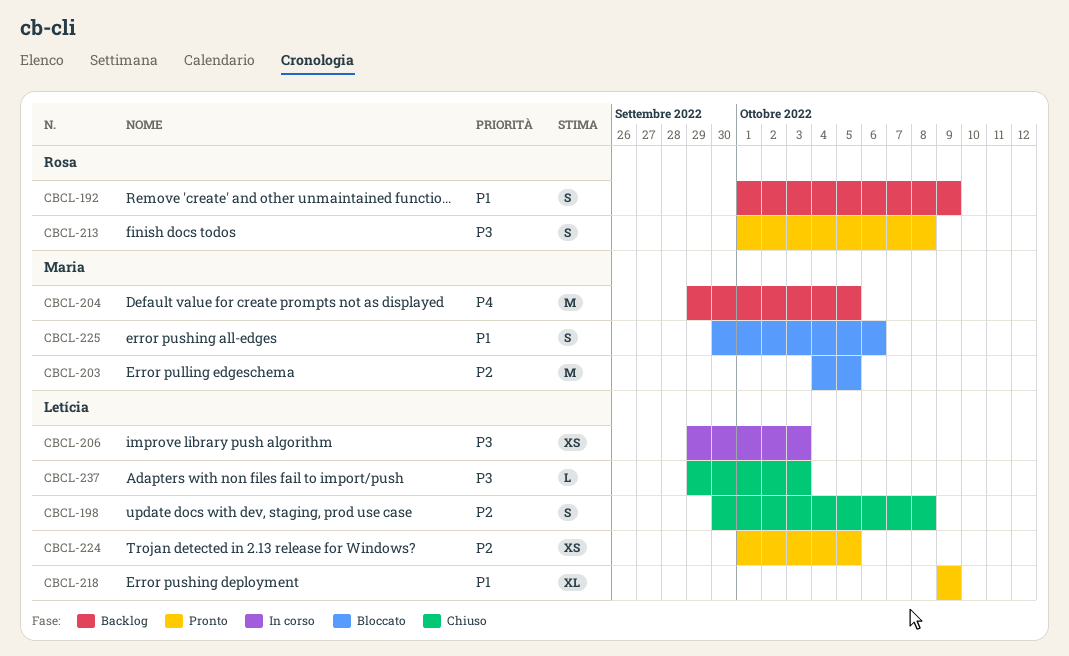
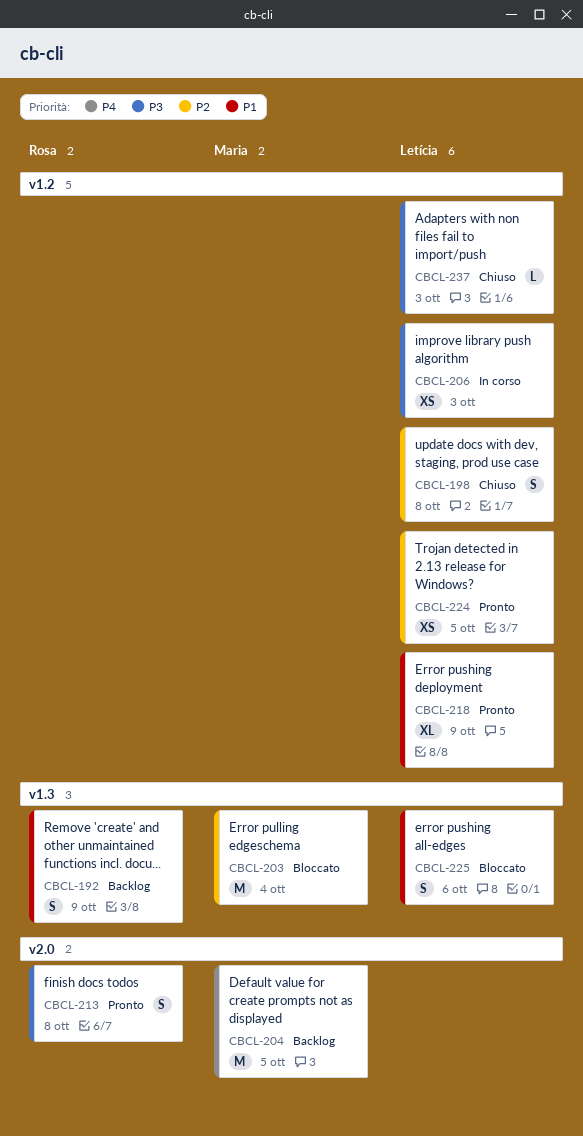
CBCL-203, due: Oct 5 -> Oct 4
CBCL-225, owner: Maria -> Letícia

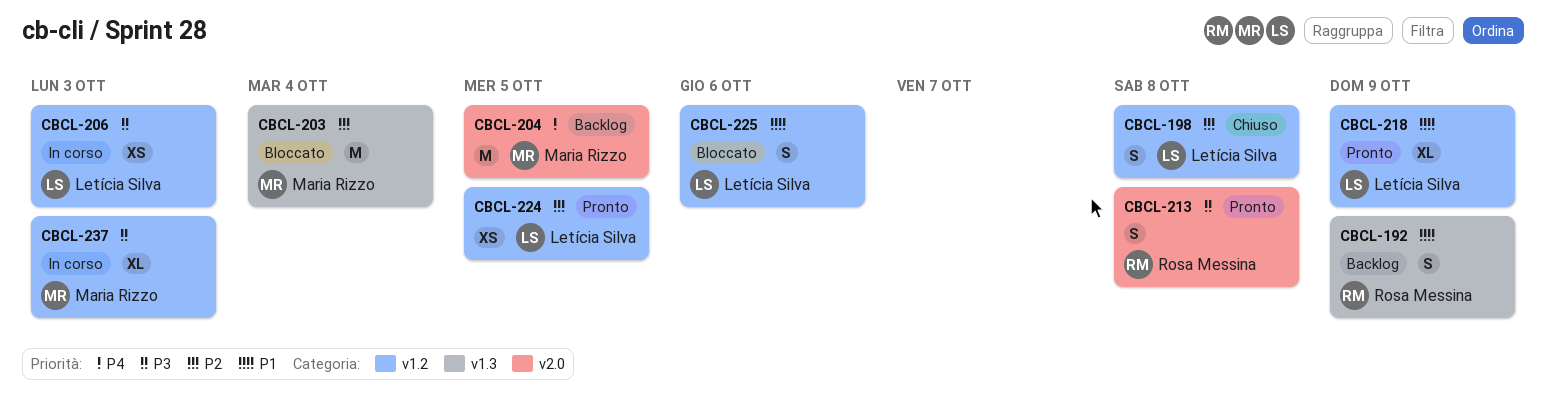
CBCL-225, label: v1.3 -> v1.2
CBCL-237, status: Chiuso -> In corso
CBCL-237, owner: Letícia Silva -> Maria Rizzo
CBCL-237, estimate: L -> XL

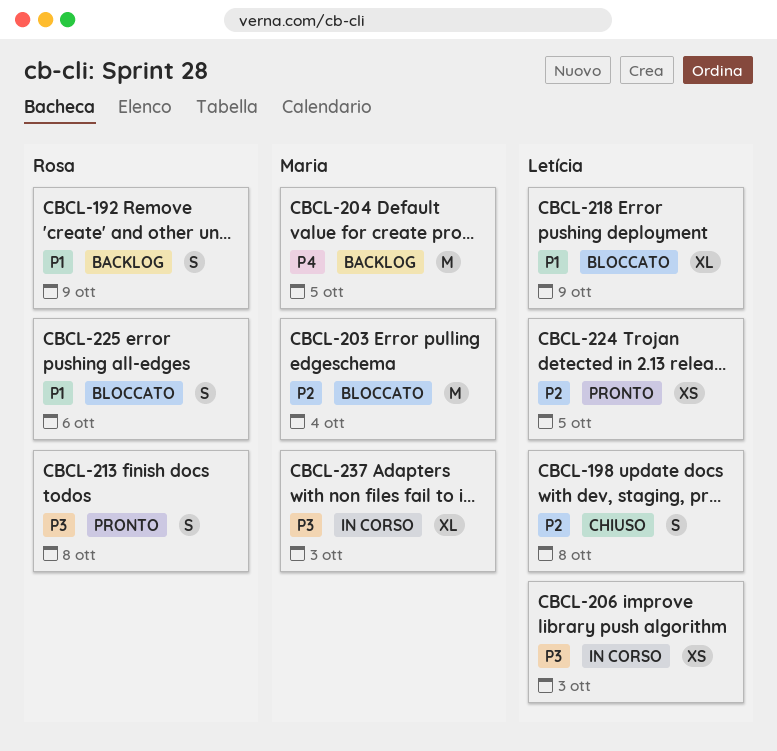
CBCL-218, status: Pronto -> Bloccato
CBCL-225, owner: Letícia Silva -> Rosa Messina

